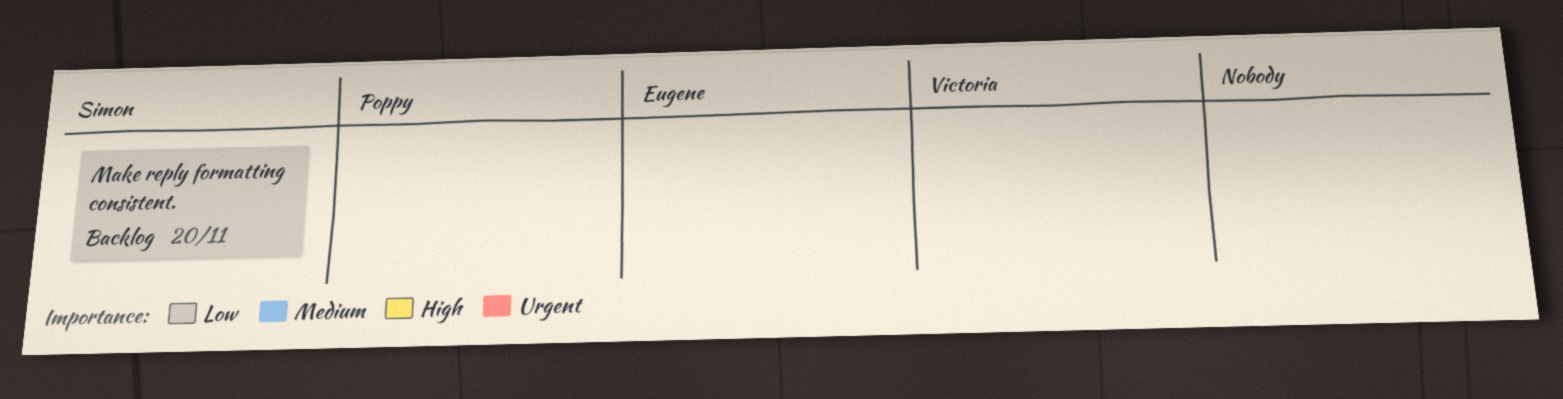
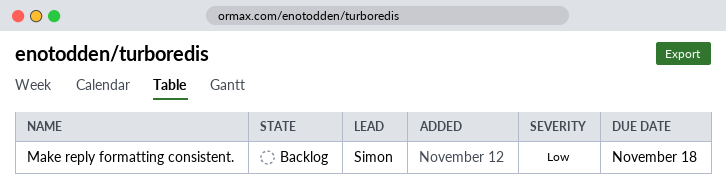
Make reply formatting consistent., due: Nov 20 -> Nov 18

